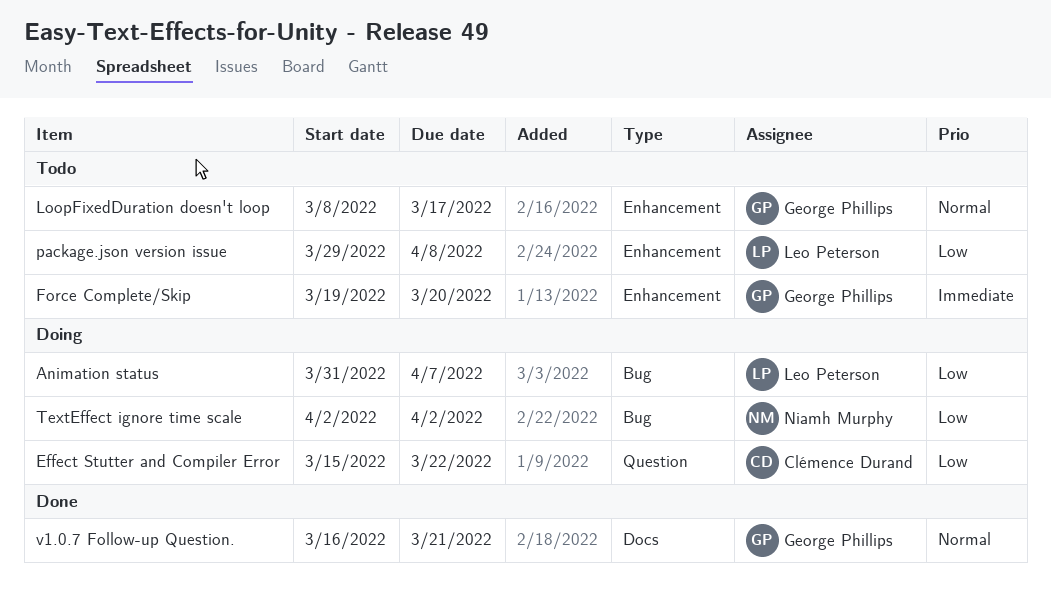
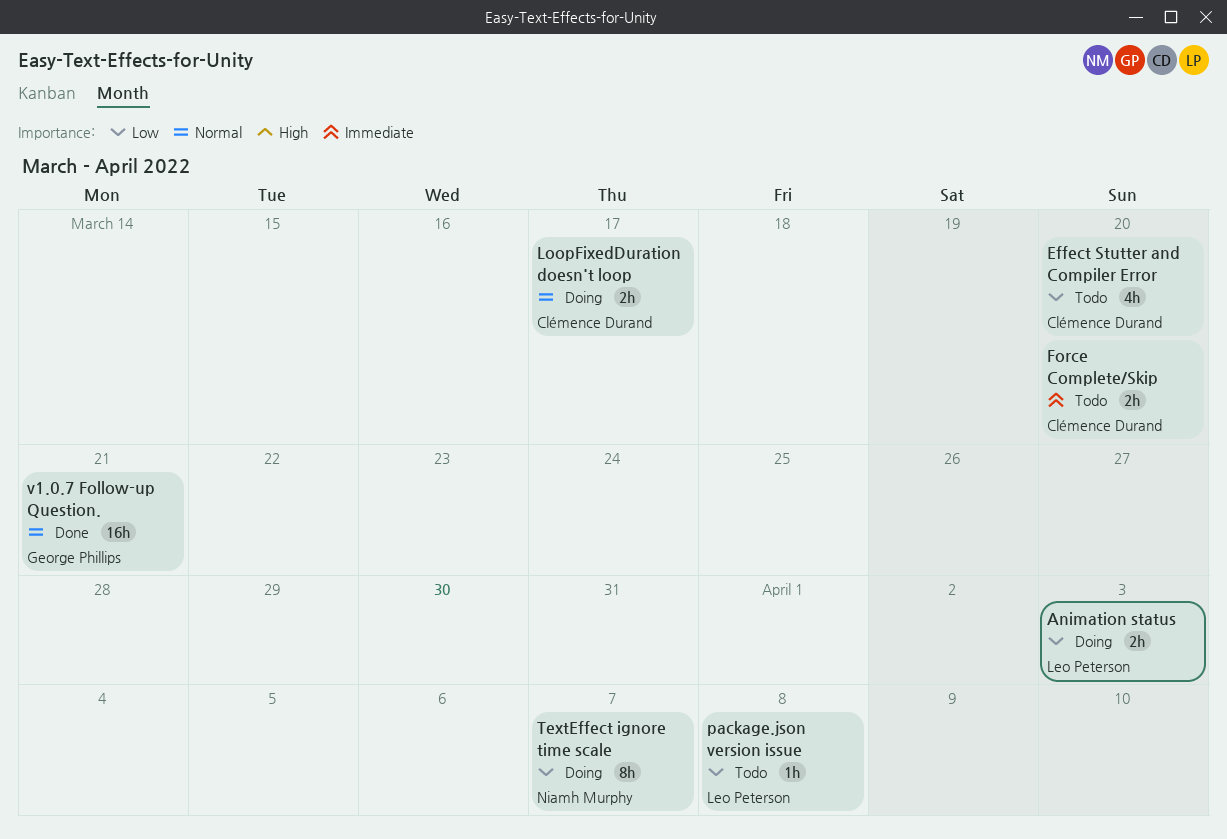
Animation status, due: Apr 7 -> Apr 3
Effect Stutter and Compiler Error, status: Doing -> Todo
Effect Stutter and Compiler Error, due: Mar 22 -> Mar 20
Force Complete/Skip, owner: George Phillips -> Clémence Durand
LoopFixedDuration doesn't loop, status: Todo -> Doing
LoopFixedDuration doesn't loop, owner: George Phillips -> Clémence Durand
TextEffect ignore time scale, due: Apr 2 -> Apr 7

